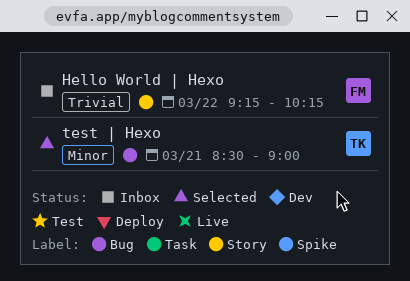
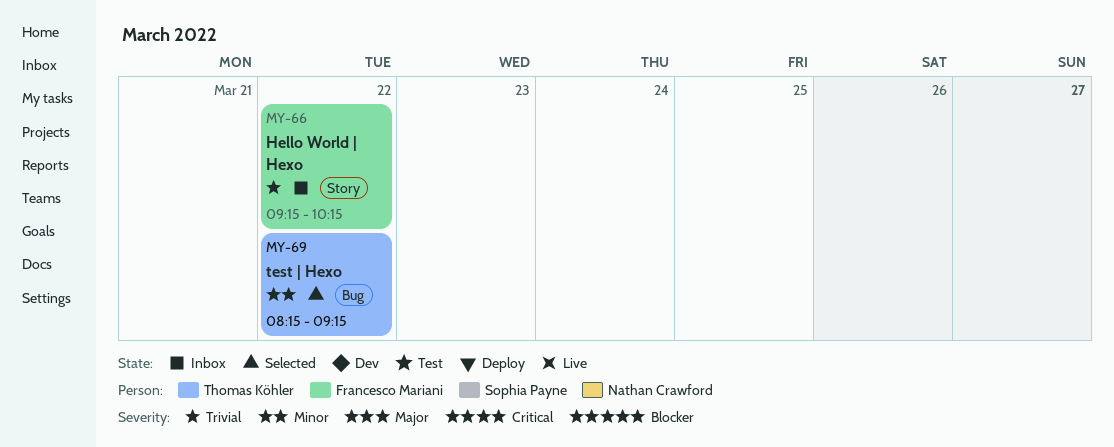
test | Hexo, day: Mar 21 -> Mar 22
test | Hexo, begins: 08:30 -> 08:15
test | Hexo, ends: 09:00 -> 09:15

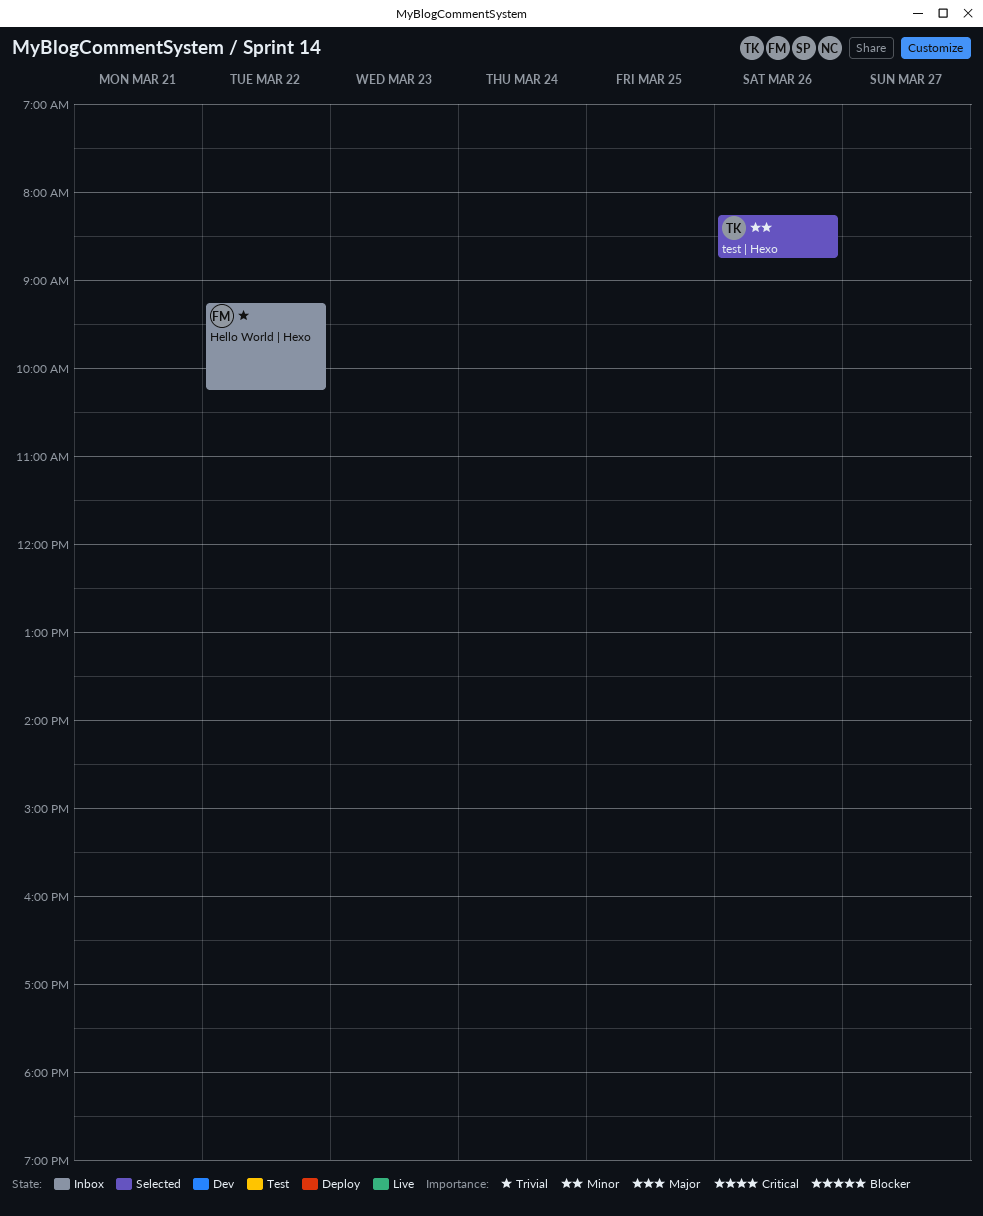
test | Hexo, day: Mar 22 -> Mar 26
test | Hexo, ends: 09:15 -> 08:45

